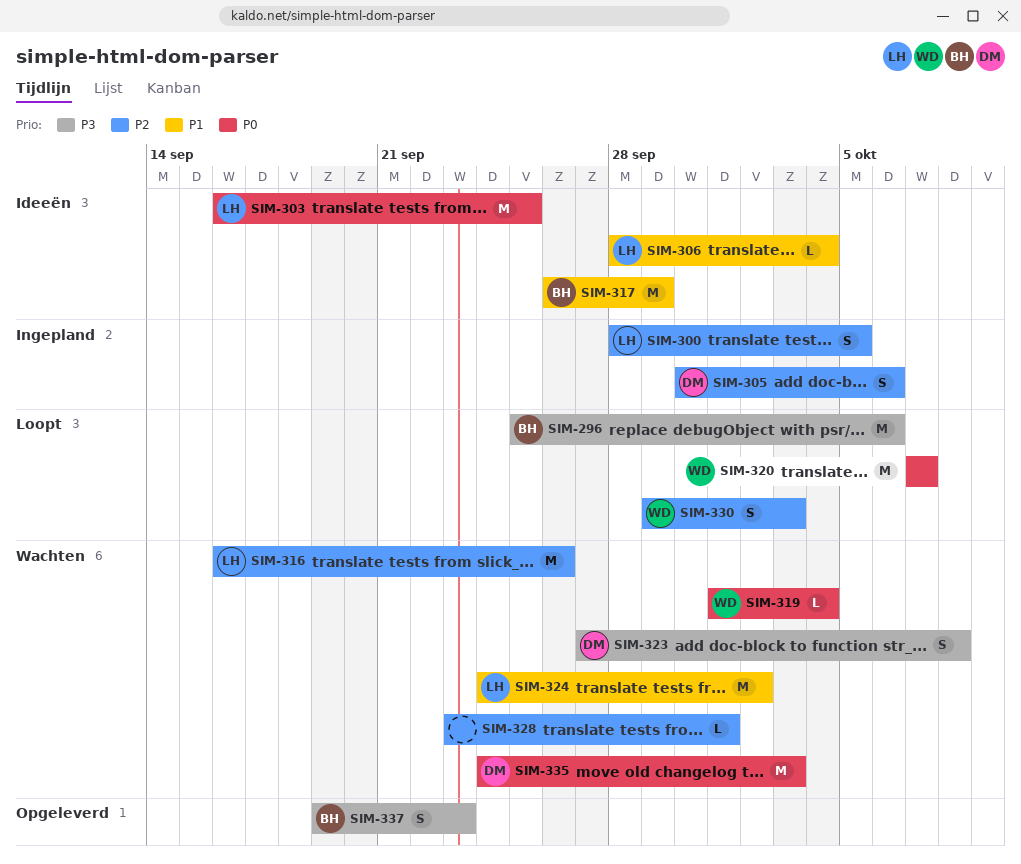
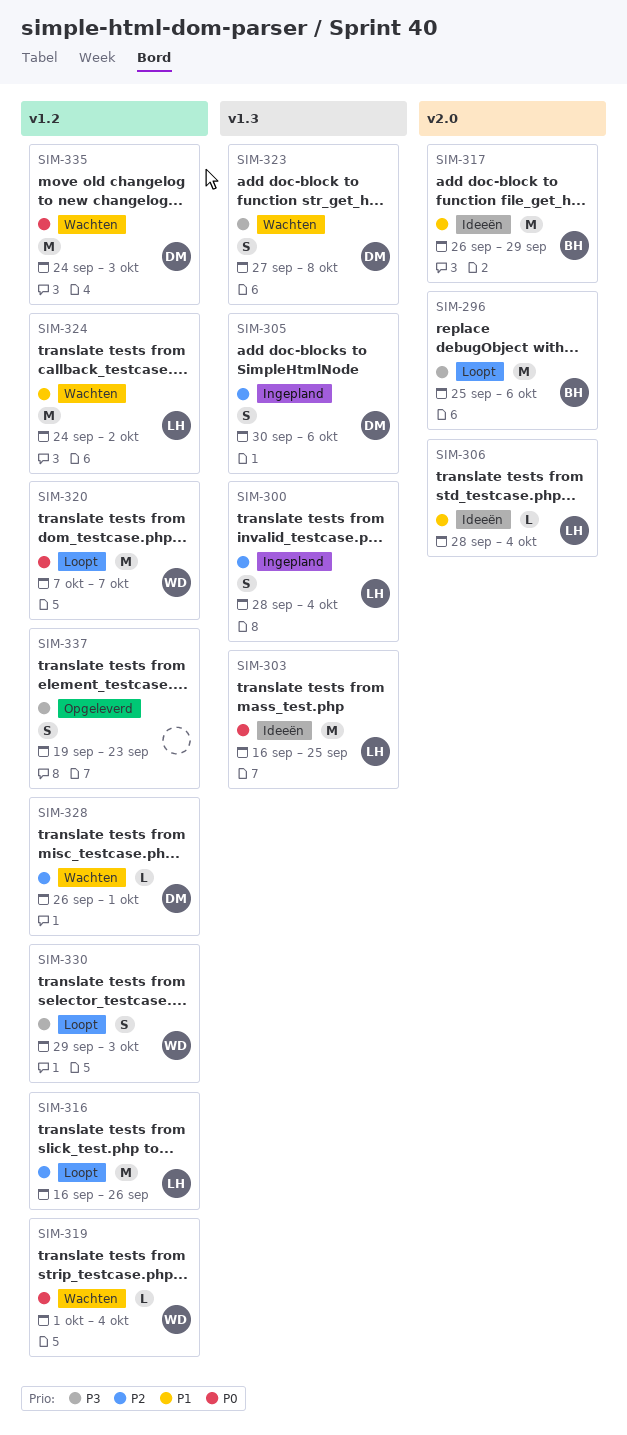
SIM-300, due: Oct 5 -> Oct 4
SIM-316, status: Wachten -> Loopt
SIM-328, owner: none -> DM
SIM-328, start: Sep 23 -> Sep 26
SIM-330, priority: P2 -> P3
SIM-337, owner: BH -> none

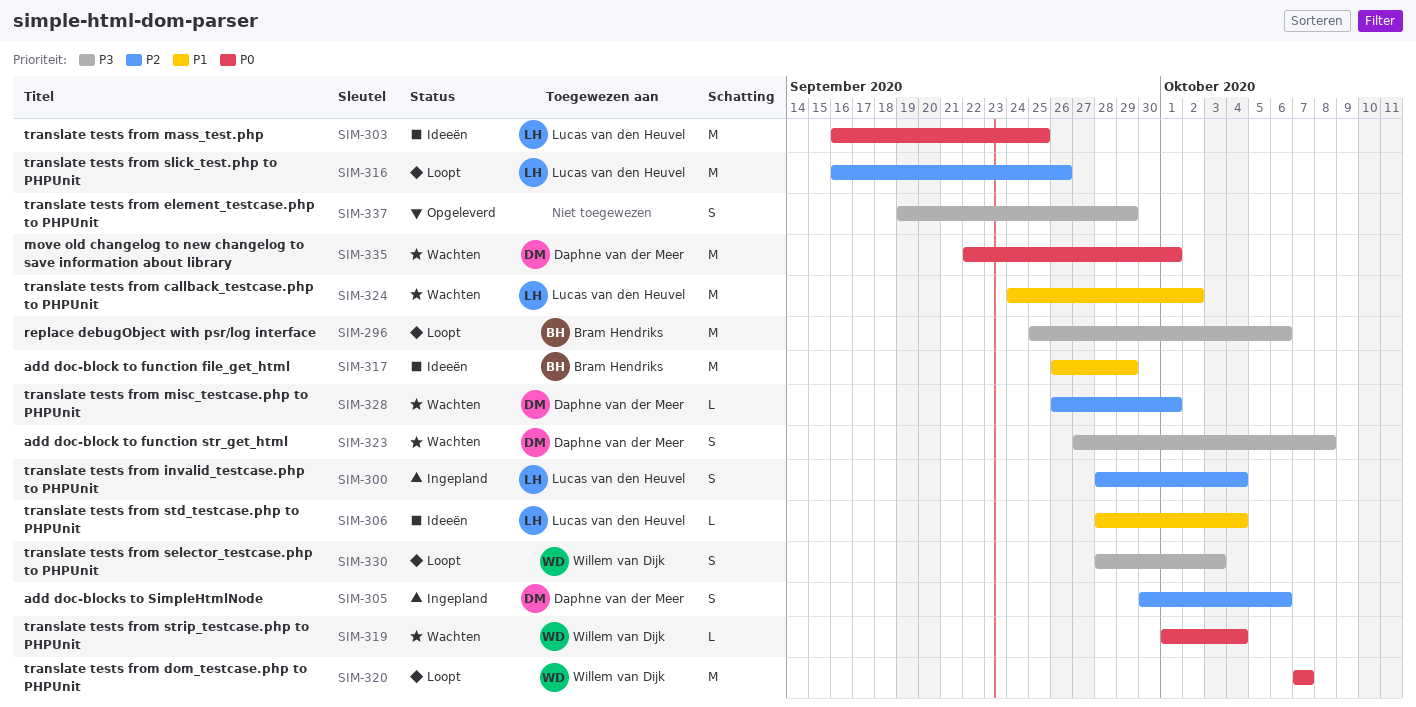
SIM-330, start: Sep 29 -> Sep 28
SIM-335, start: Sep 24 -> Sep 22
SIM-335, due: Oct 3 -> Oct 1
SIM-337, due: Sep 23 -> Sep 29

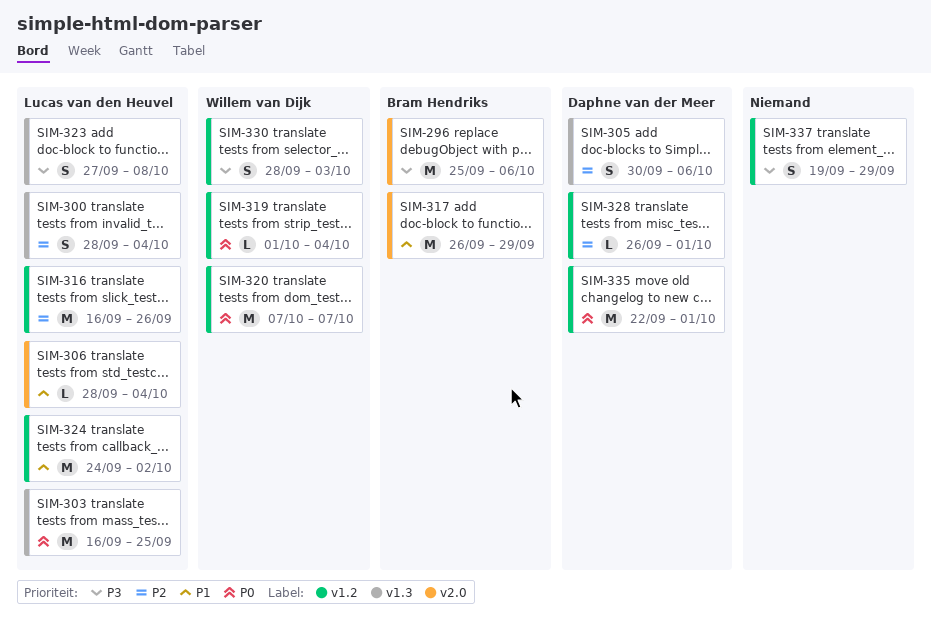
SIM-323, owner: Daphne van der Meer -> Lucas van den Heuvel

